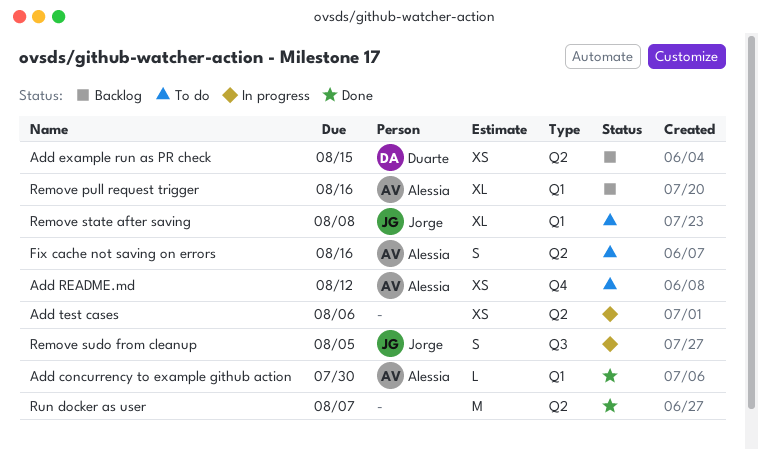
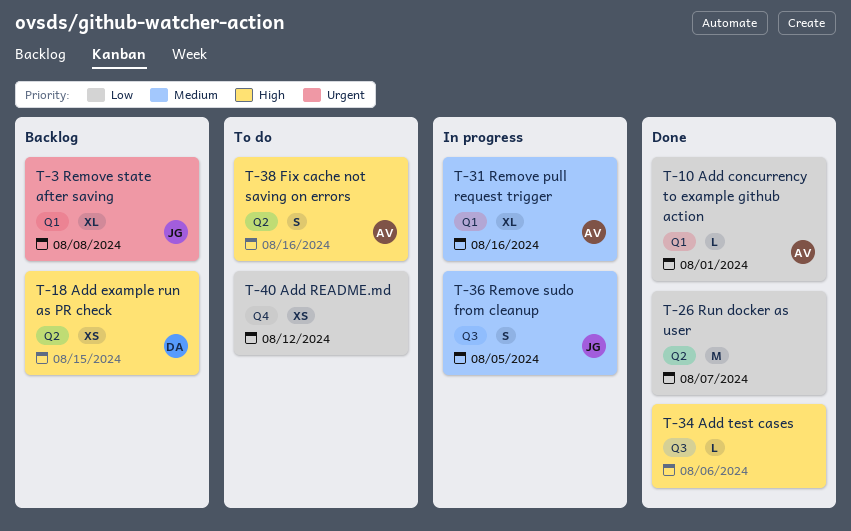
Add concurrency to example github action, due: Jul 30 -> Aug 1
Add README.md, owner: Alessia -> none
Add test cases, status: In progress -> Done
Add test cases, label: Q2 -> Q3
Add test cases, estimate: XS -> L
Remove pull request trigger, status: Backlog -> In progress
Remove state after saving, status: To do -> Backlog

